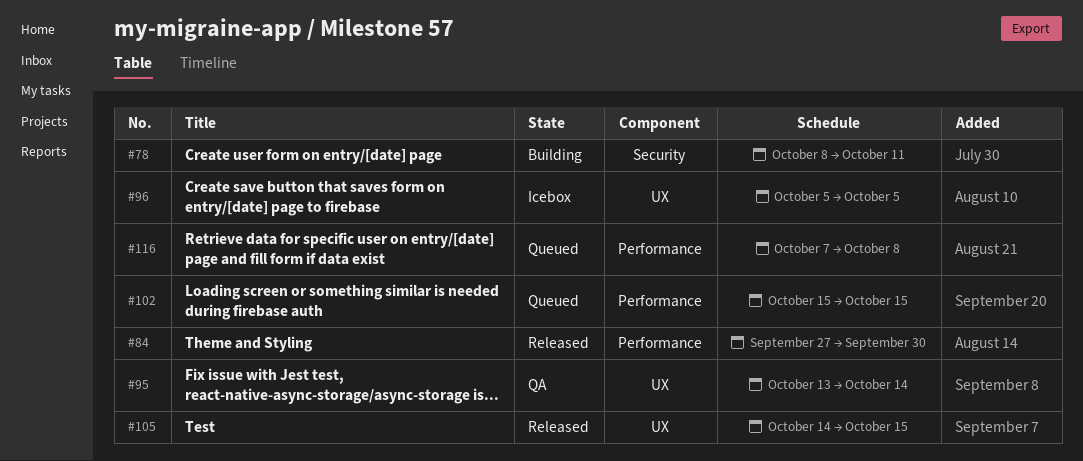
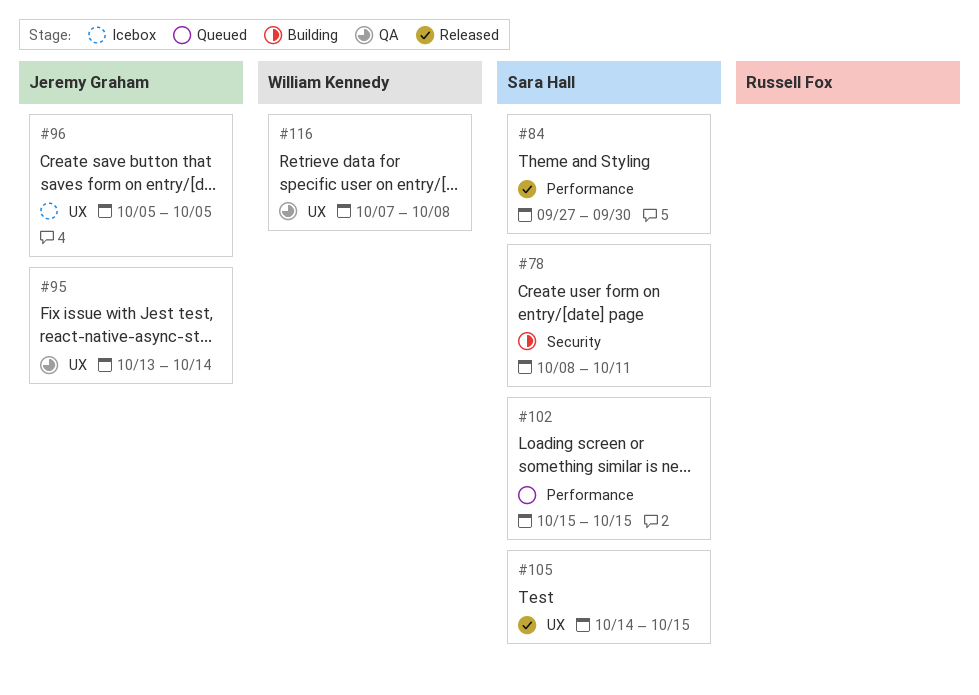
#116, status: Queued -> QA
#116, label: Performance -> UX

